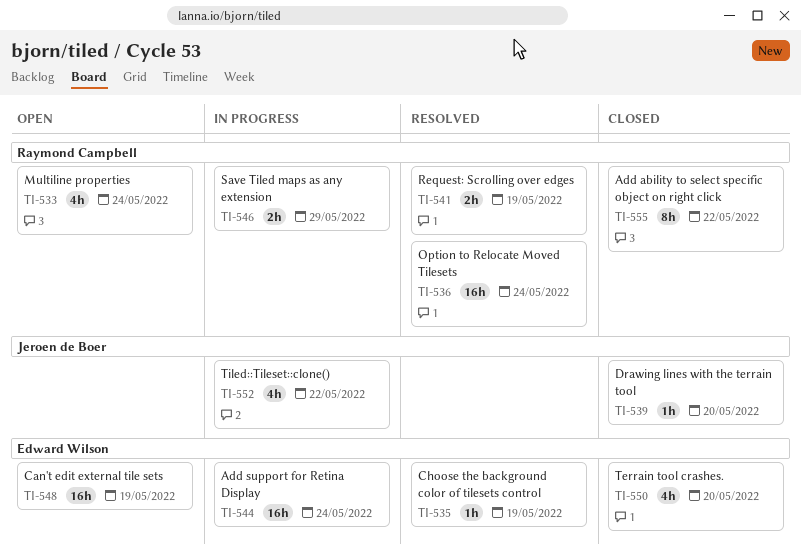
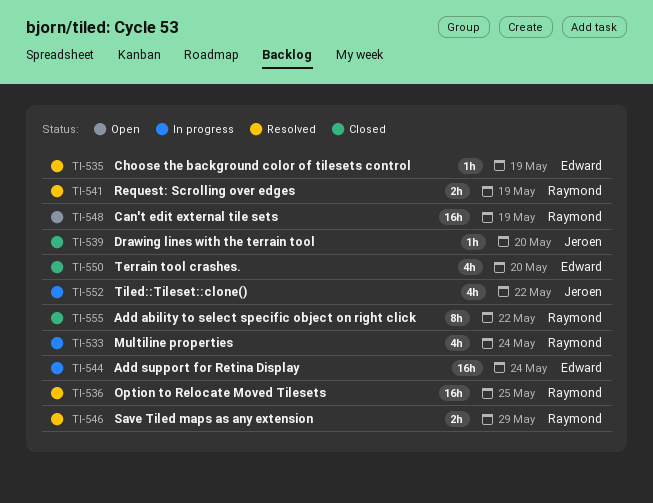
TI-533, status: Open -> In progress
TI-536, due: May 24 -> May 25
TI-546, status: In progress -> Resolved
TI-548, owner: Edward Wilson -> Raymond Campbell

